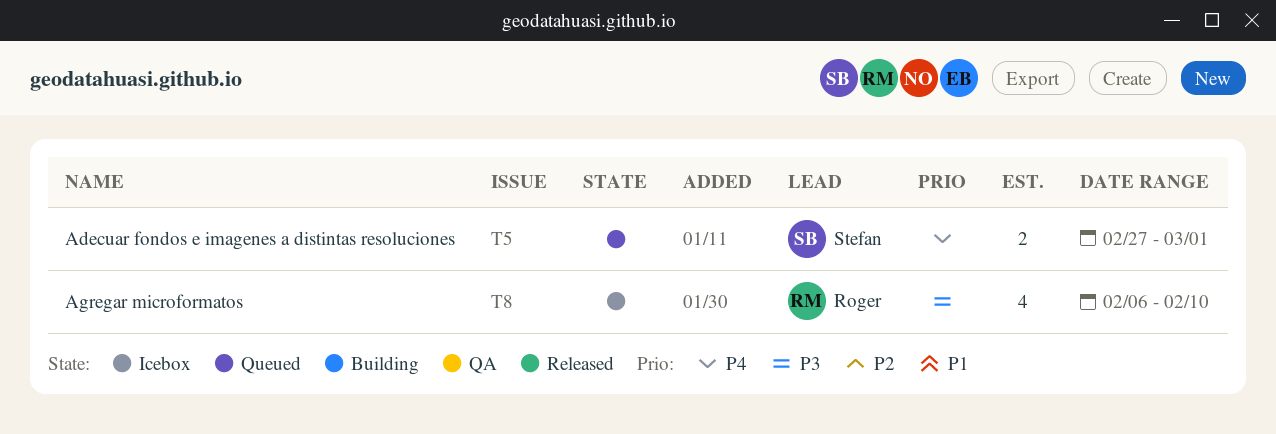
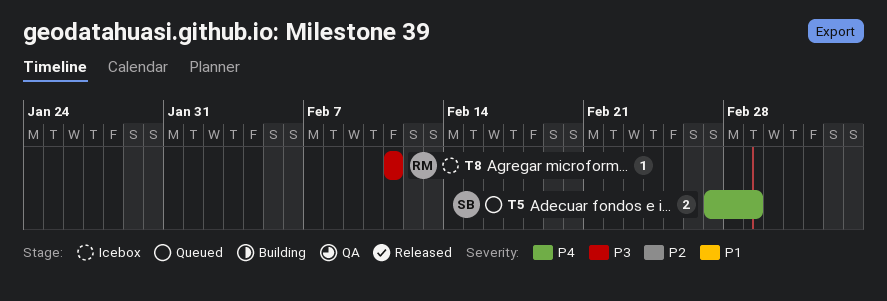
T8, estimate: 4 -> 1
T8, start: Feb 6 -> Feb 11
T8, due: Feb 10 -> Feb 11

